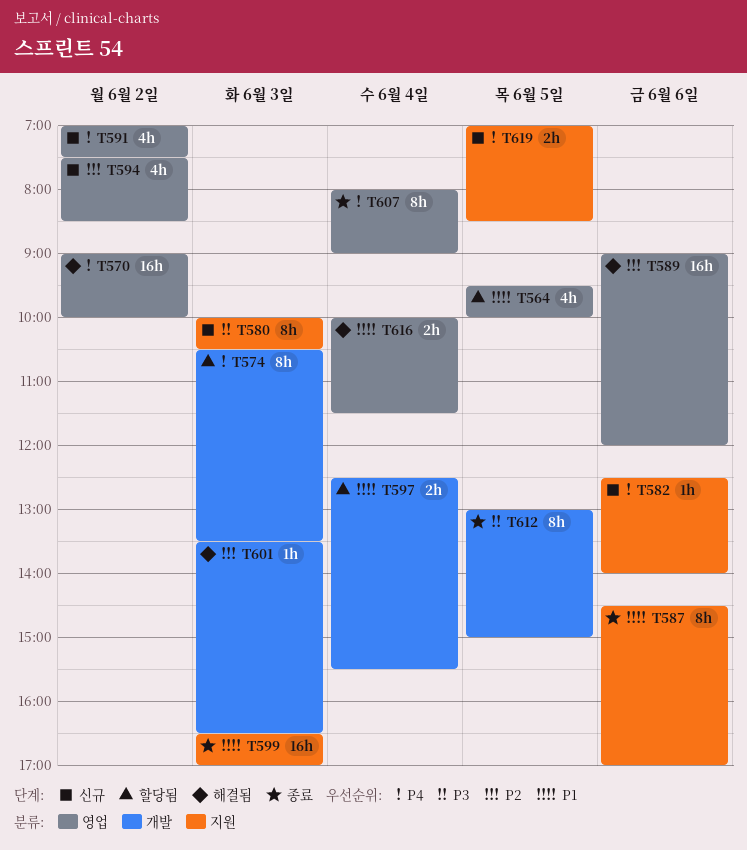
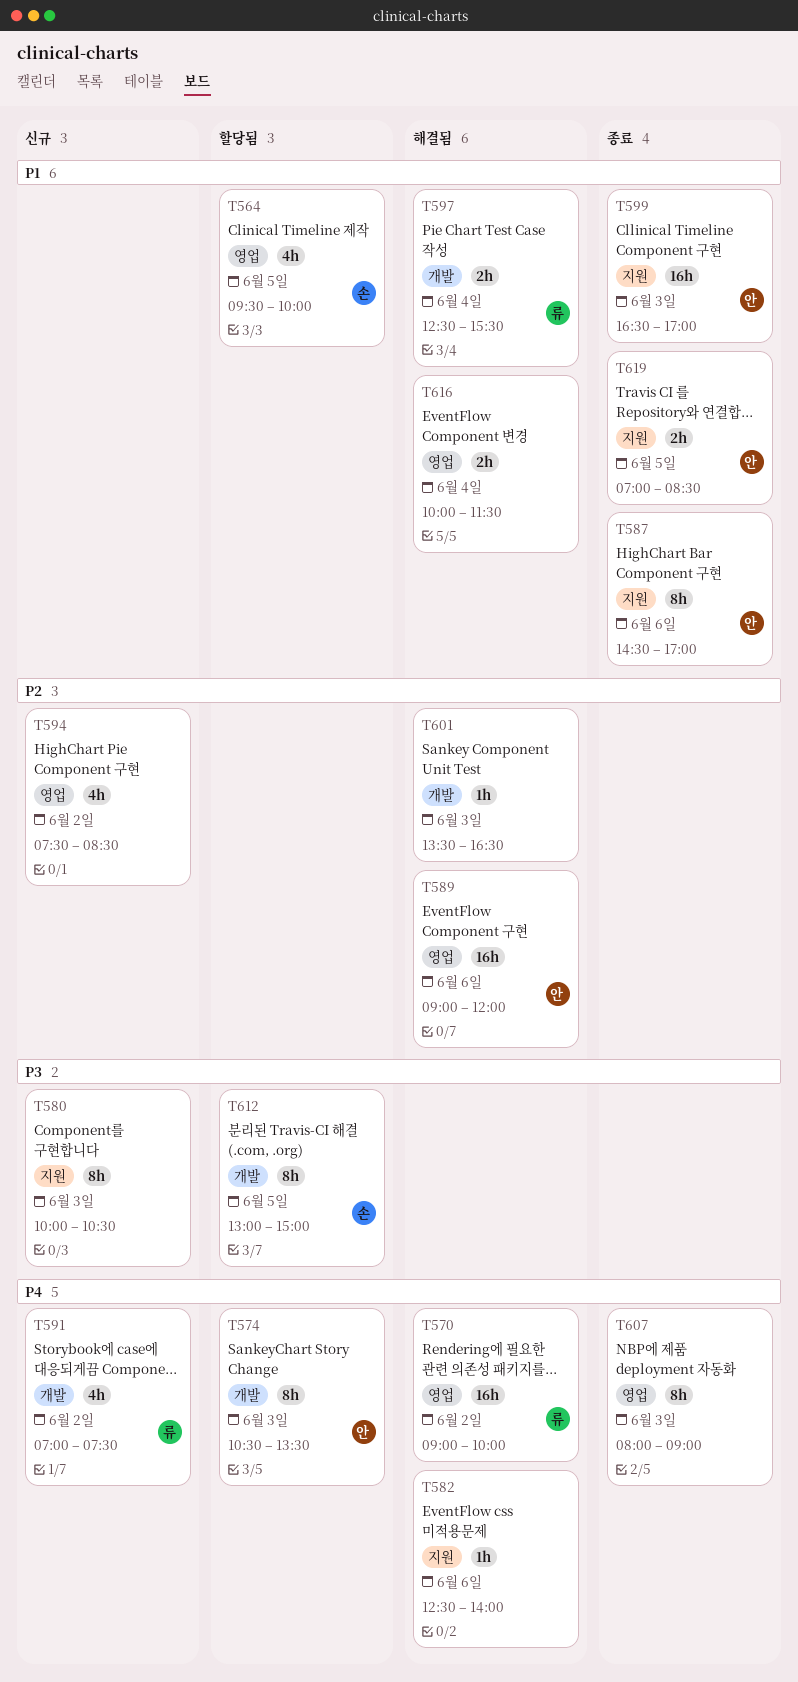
T582, status: 신규 -> 해결됨
T591, label: 영업 -> 개발
T597, status: 할당됨 -> 해결됨
T607, day: Jun 4 -> Jun 3
T612, status: 종료 -> 할당됨
T619, status: 신규 -> 종료
T619, priority: P4 -> P1

